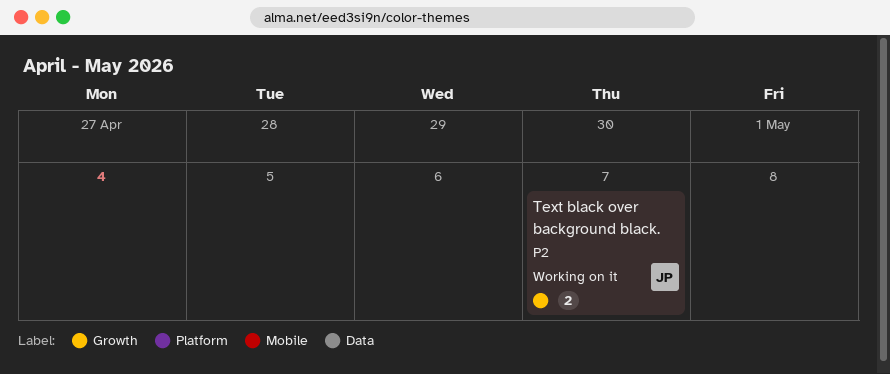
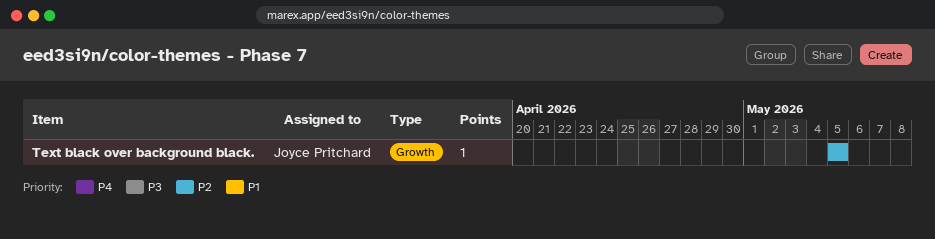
Text black over background black., estimate: 2 -> 1
Text black over background black., due: May 7 -> May 5

